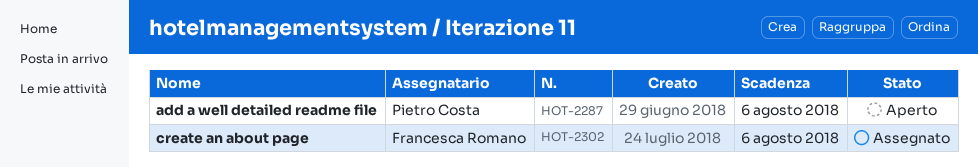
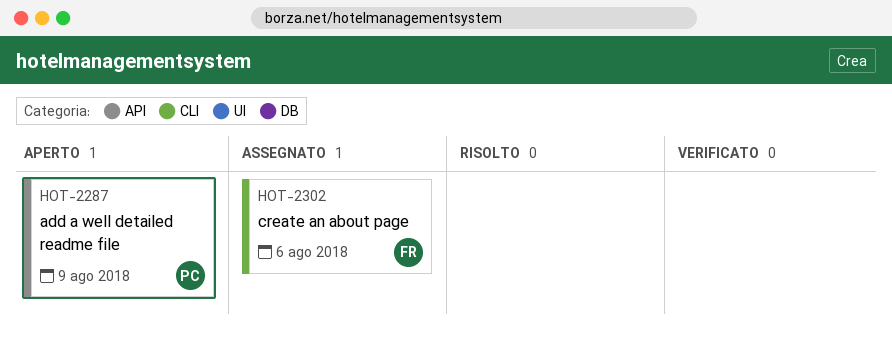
HOT-2287, due: Aug 6 -> Aug 9

